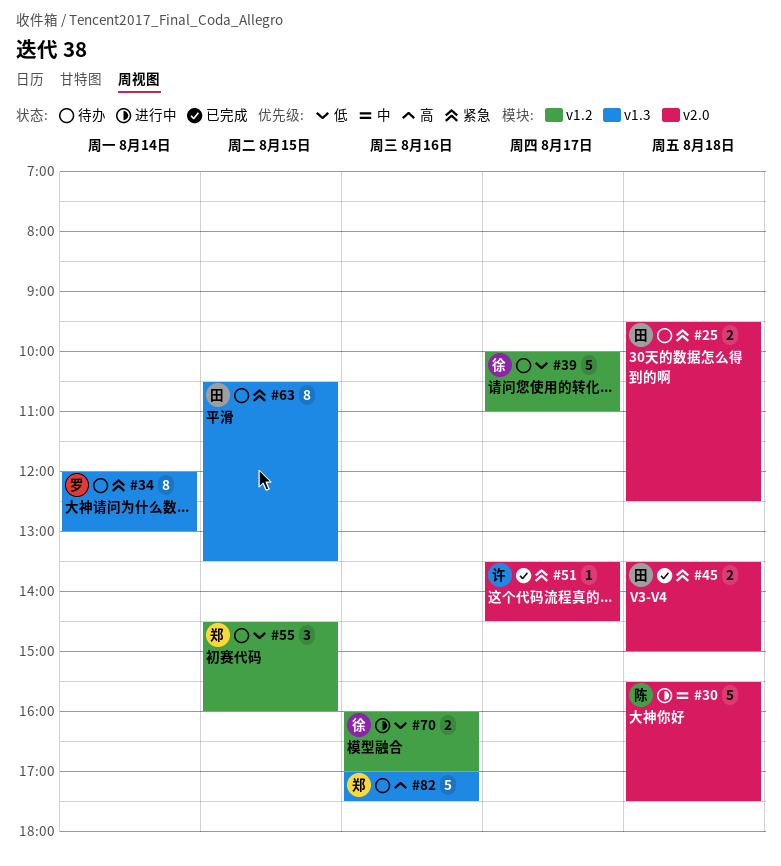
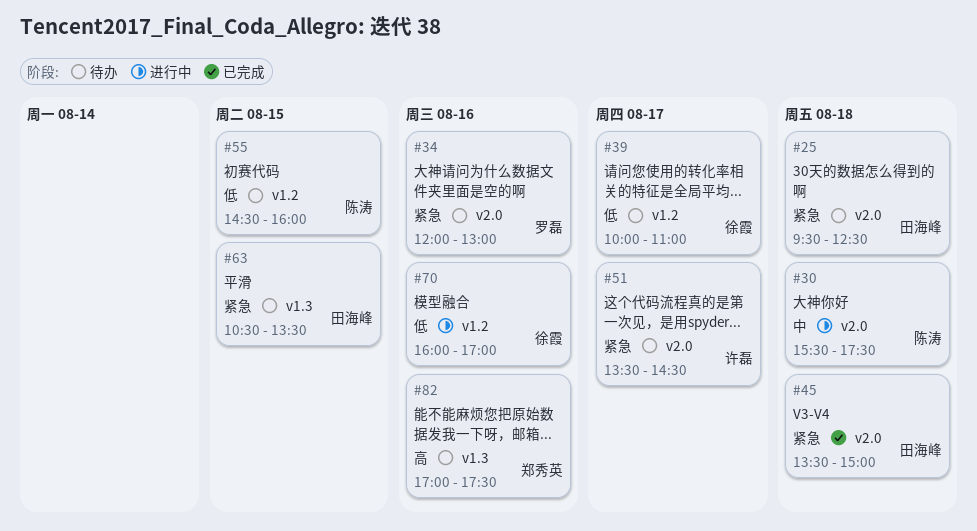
#34, label: v1.3 -> v2.0
#34, day: Aug 14 -> Aug 16
#51, status: 已完成 -> 待办
#55, owner: 郑秀英 -> 陈涛

